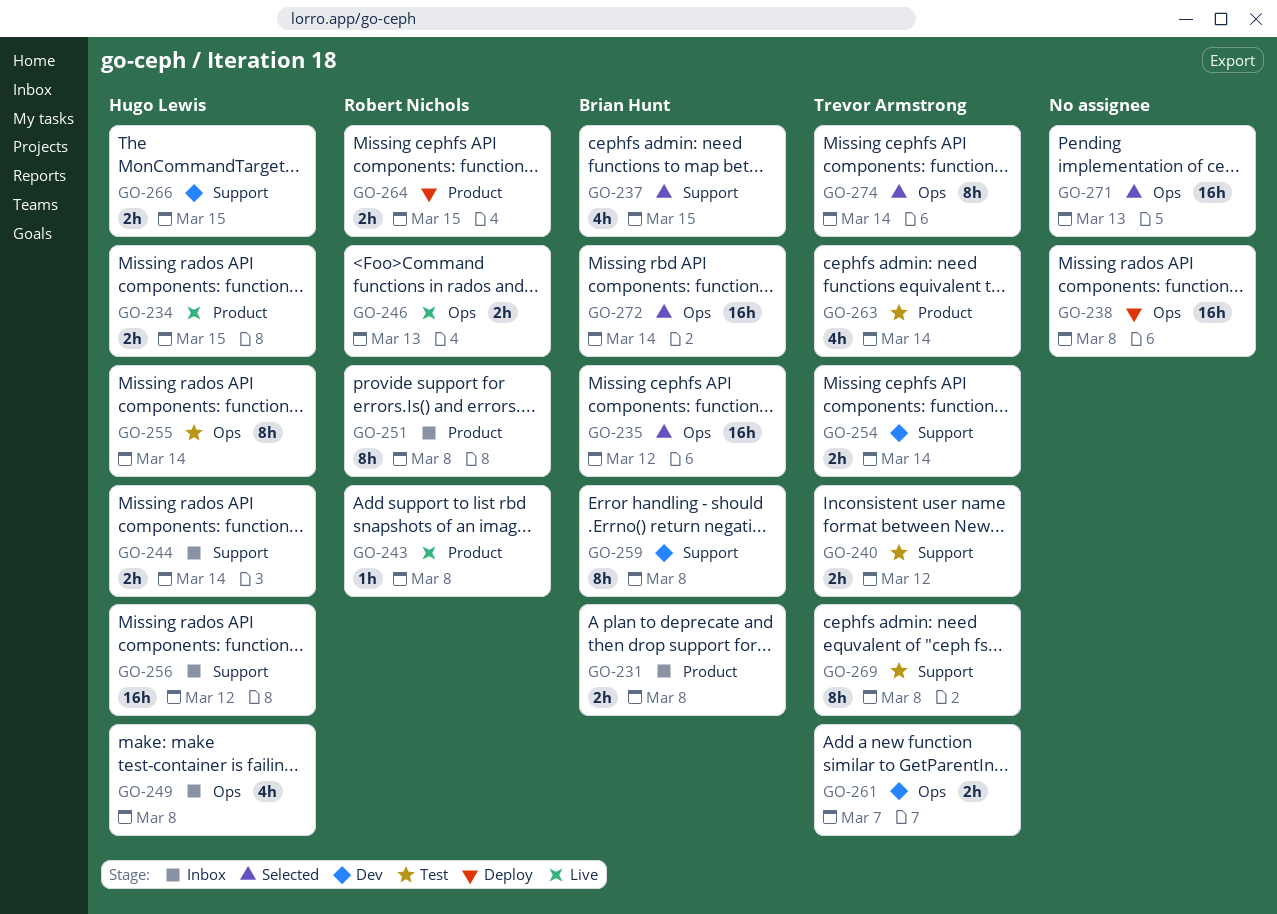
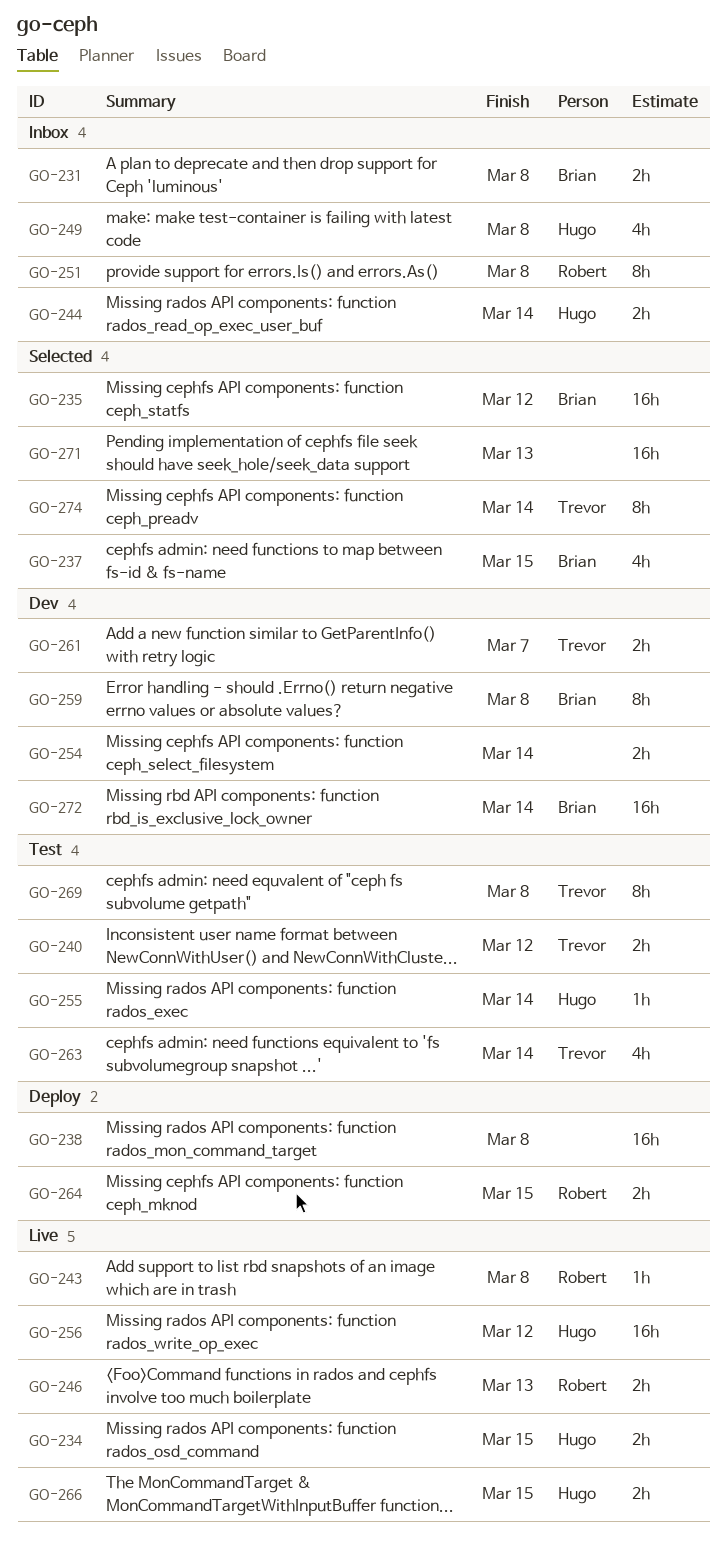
GO-254, owner: Trevor Armstrong -> none
GO-255, estimate: 8h -> 1h
GO-256, status: Inbox -> Live
GO-266, status: Dev -> Live
GO-272, status: Selected -> Dev

